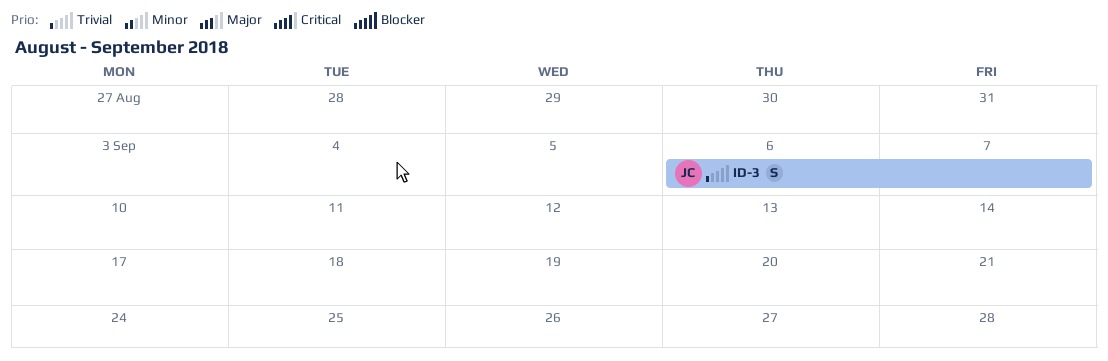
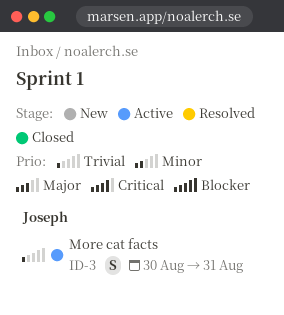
ID-3, start: Sep 6 -> Aug 30
ID-3, due: Sep 7 -> Aug 31

